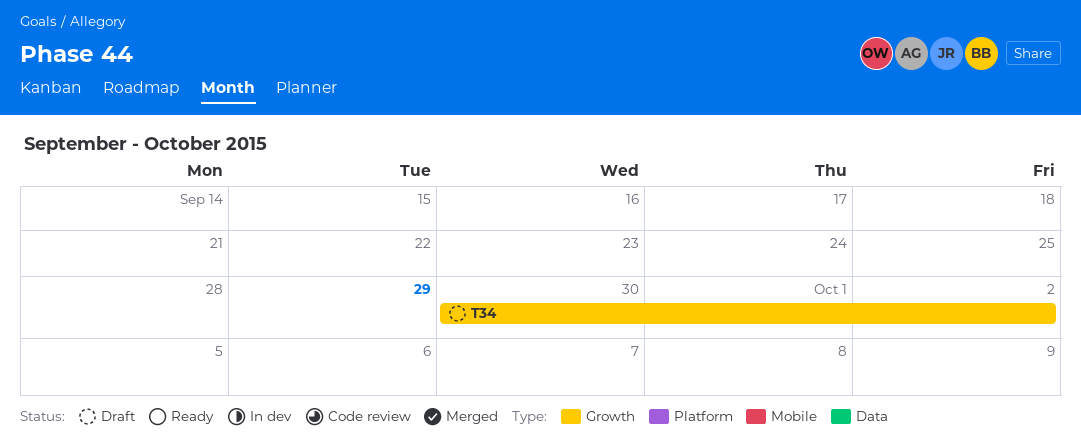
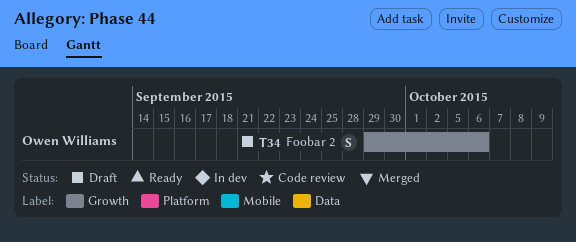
T34, start: Sep 30 -> Sep 29
T34, due: Oct 2 -> Oct 6

